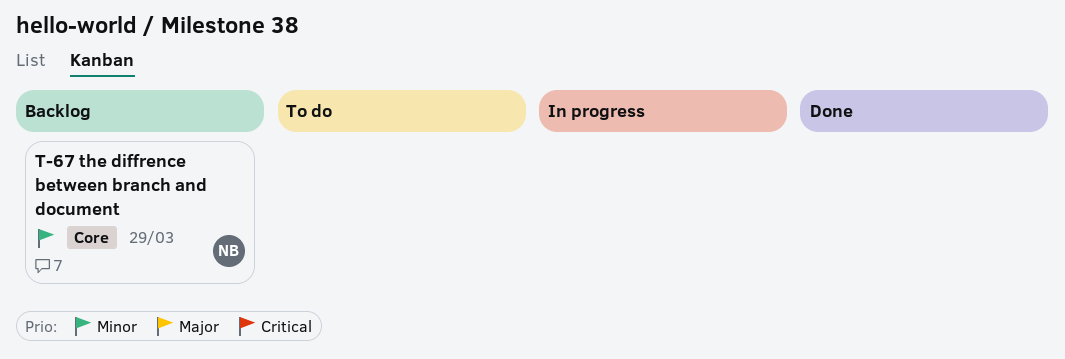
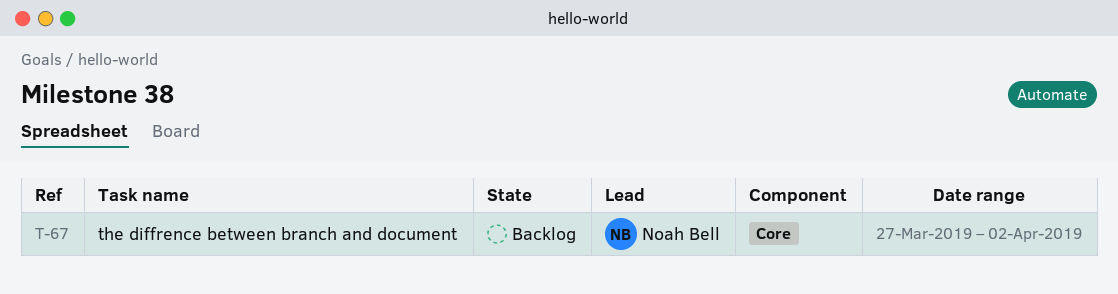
T-67, due: Mar 29 -> Apr 2

